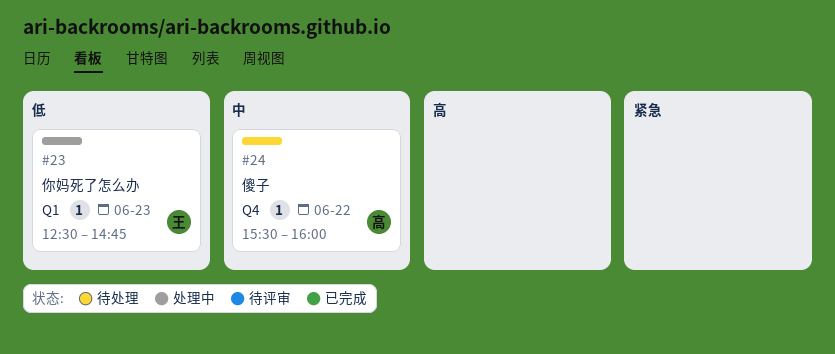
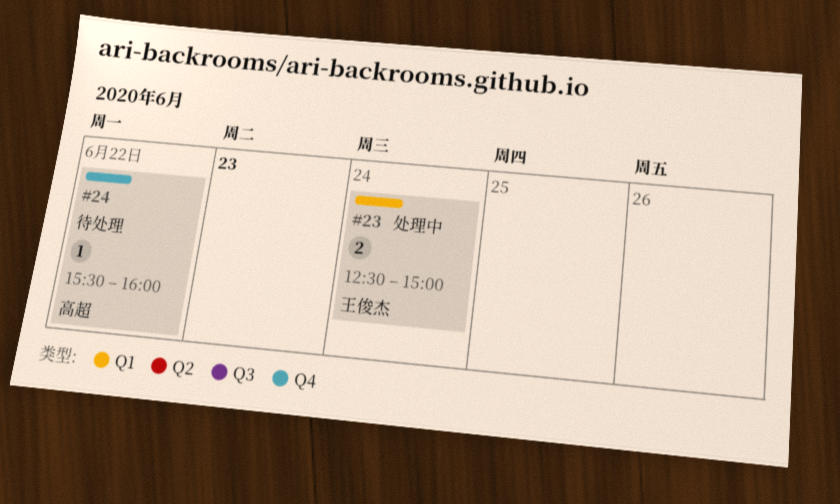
#23, estimate: 1 -> 2
#23, day: Jun 23 -> Jun 24
#23, ends: 14:45 -> 15:00

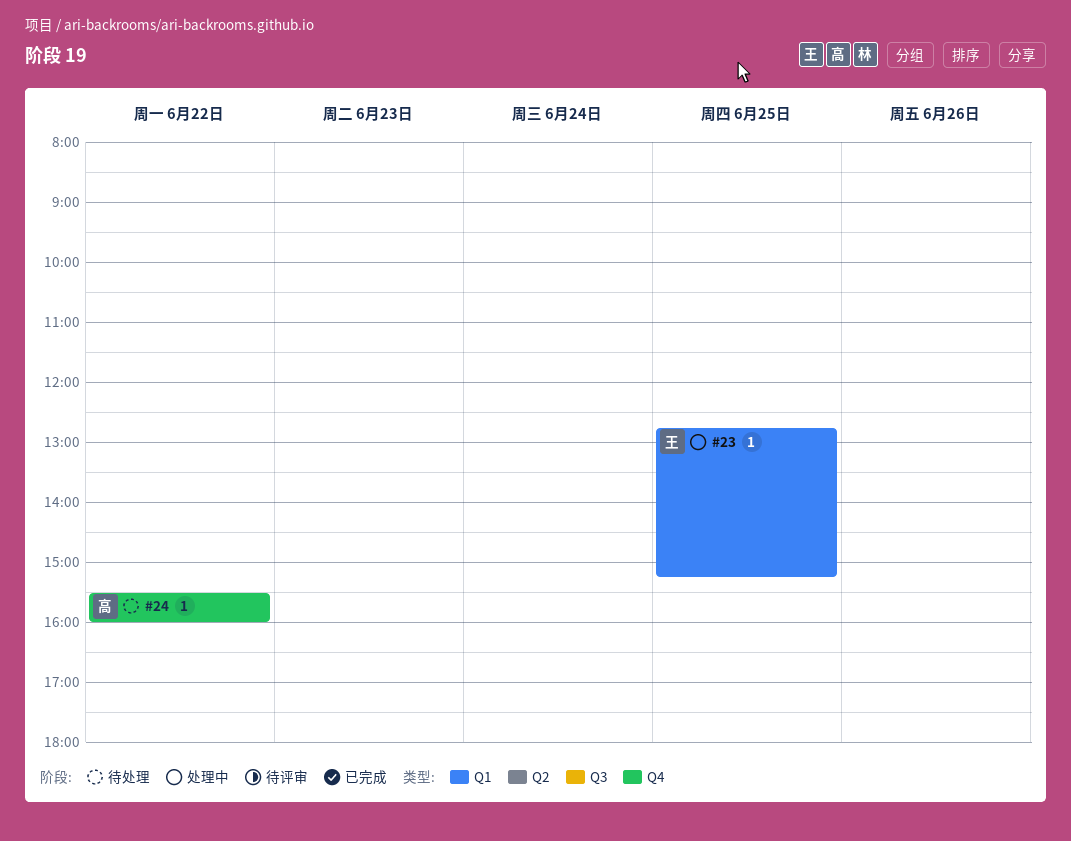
#23, estimate: 2 -> 1
#23, day: Jun 24 -> Jun 25
#23, begins: 12:30 -> 12:45
#23, ends: 15:00 -> 15:15

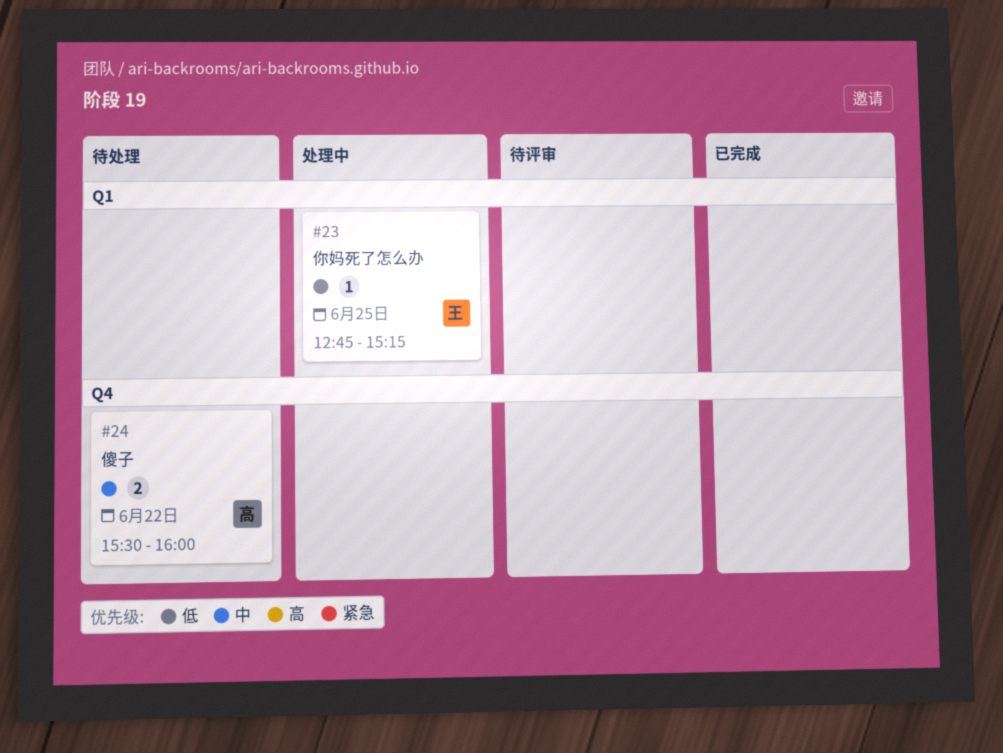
#24, estimate: 1 -> 2

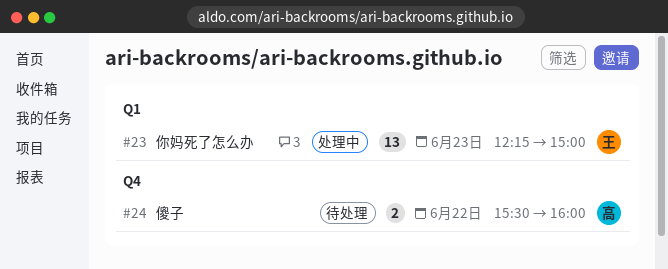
#23, estimate: 1 -> 13
#23, day: Jun 25 -> Jun 23
#23, begins: 12:45 -> 12:15
#23, ends: 15:15 -> 15:00

